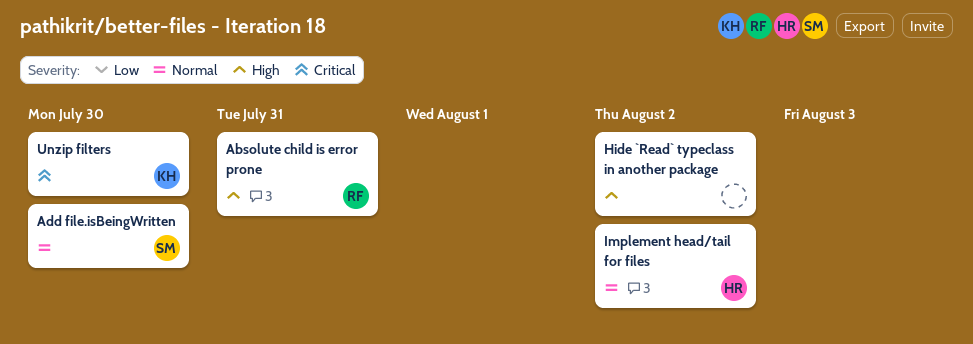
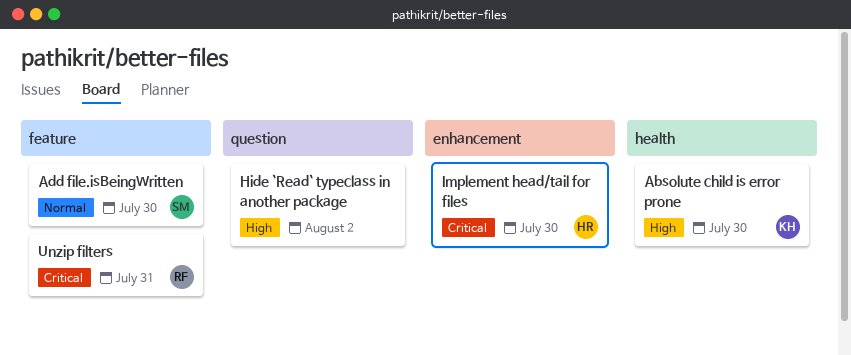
Absolute child is error prone, owner: RF -> KH
Absolute child is error prone, due: Jul 31 -> Jul 30
Implement head/tail for files, priority: Normal -> Critical
Implement head/tail for files, due: Aug 2 -> Jul 30
Unzip filters, owner: KH -> RF
Unzip filters, due: Jul 30 -> Jul 31

